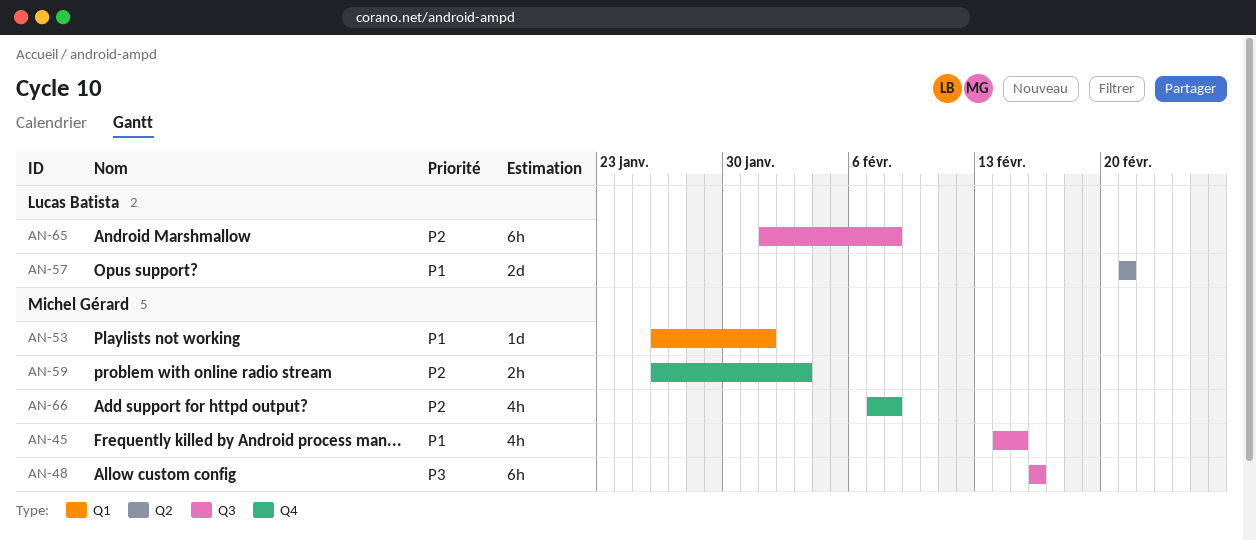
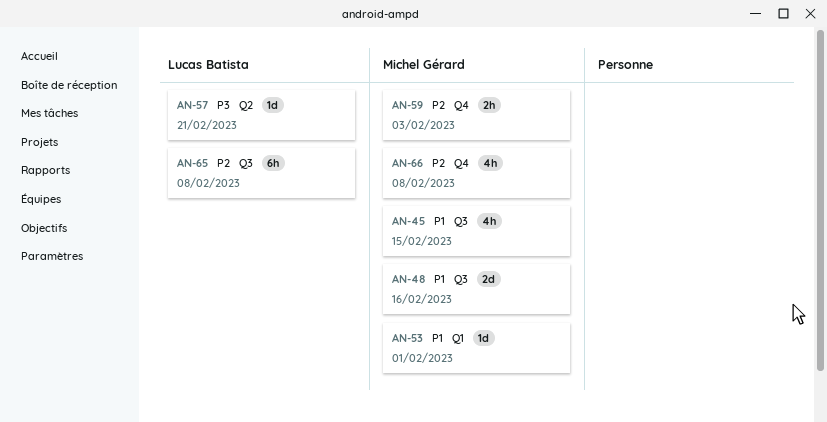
AN-48, priority: P3 -> P1
AN-48, estimate: 6h -> 2d
AN-57, priority: P1 -> P3
AN-57, estimate: 2d -> 1d

